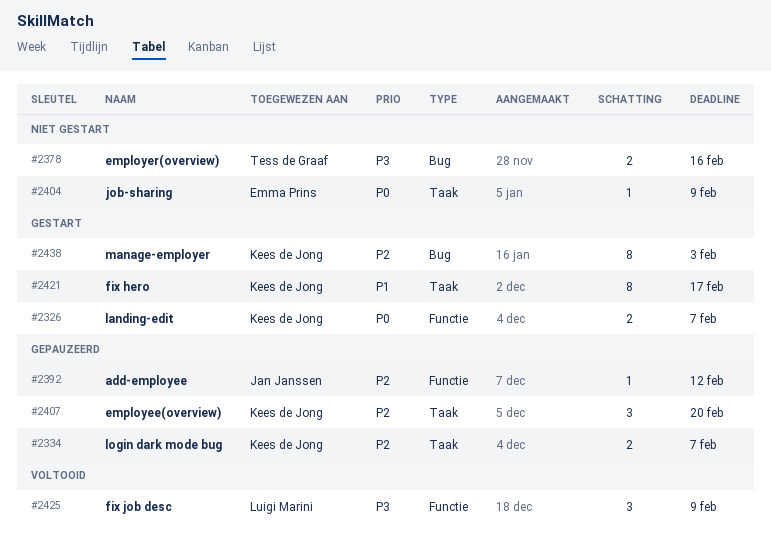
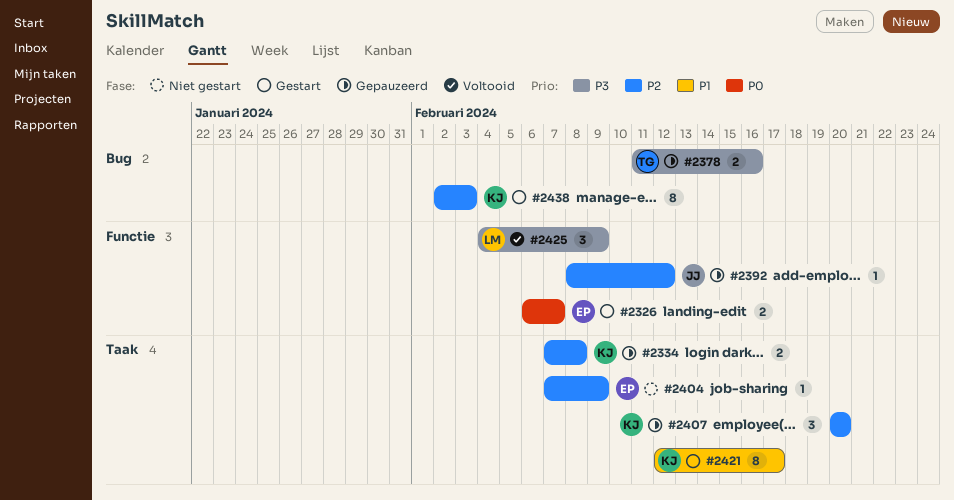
#2326, owner: Kees de Jong -> Emma Prins
#2334, due: Feb 7 -> Feb 8
#2378, status: Niet gestart -> Gepauzeerd
#2404, priority: P0 -> P2

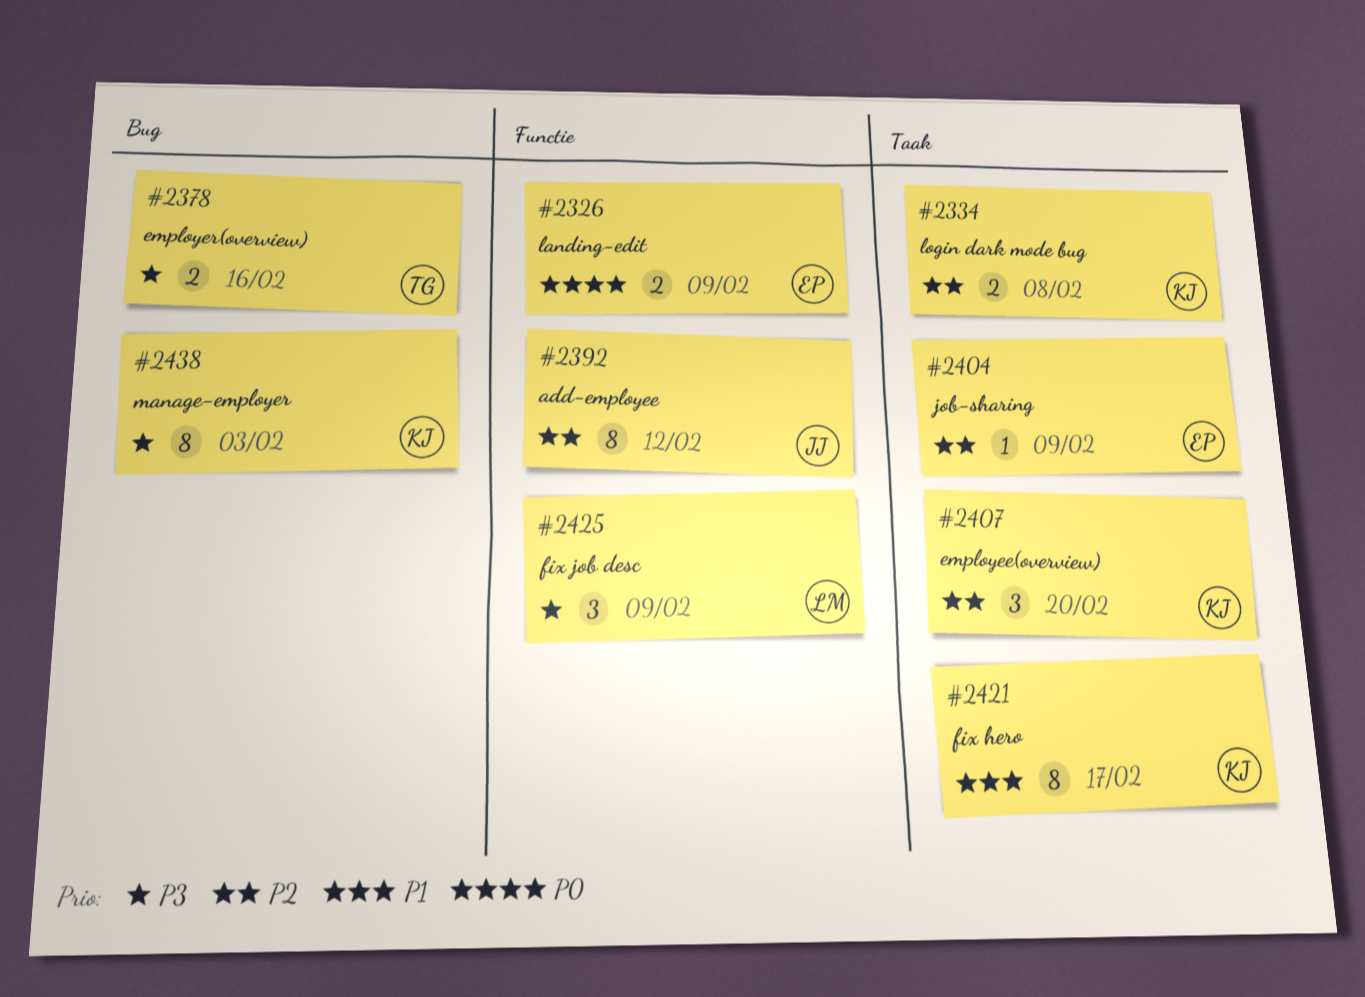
#2326, due: Feb 7 -> Feb 9
#2392, estimate: 1 -> 8
#2438, priority: P2 -> P3

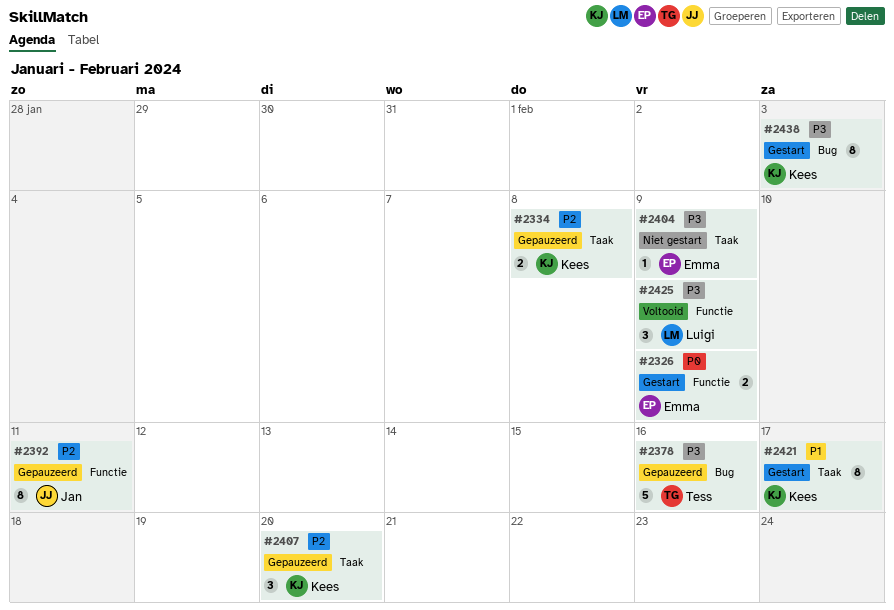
#2378, estimate: 2 -> 5
#2392, due: Feb 12 -> Feb 11
#2404, priority: P2 -> P3

